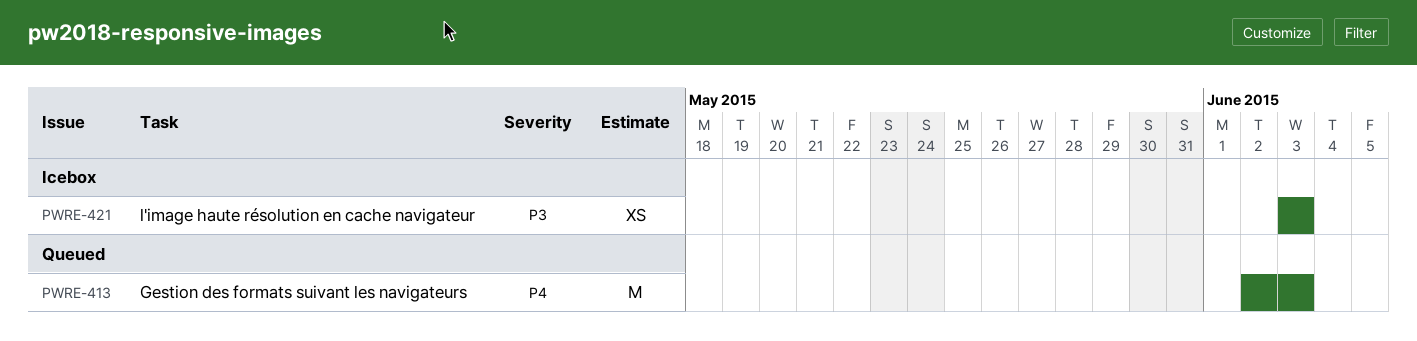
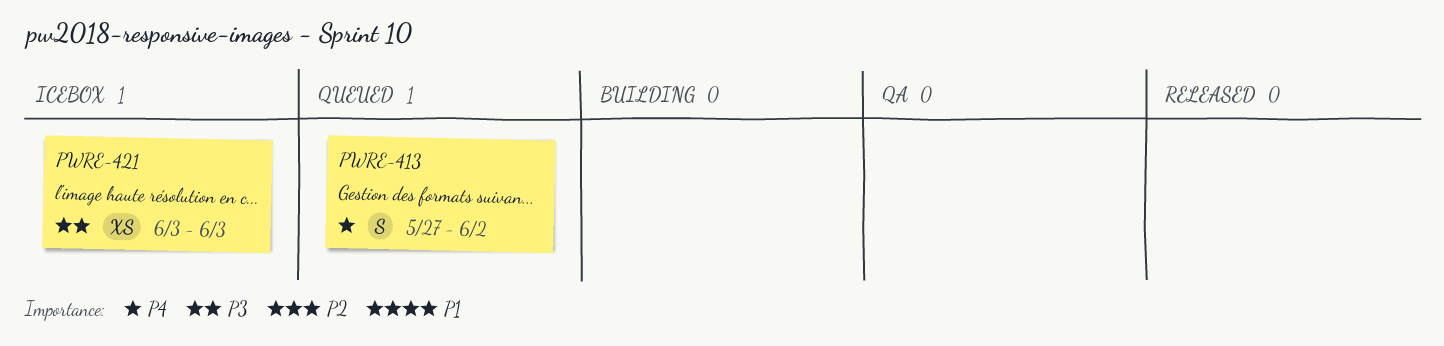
PWRE-413, estimate: M -> S
PWRE-413, start: Jun 2 -> May 27
PWRE-413, due: Jun 3 -> Jun 2

